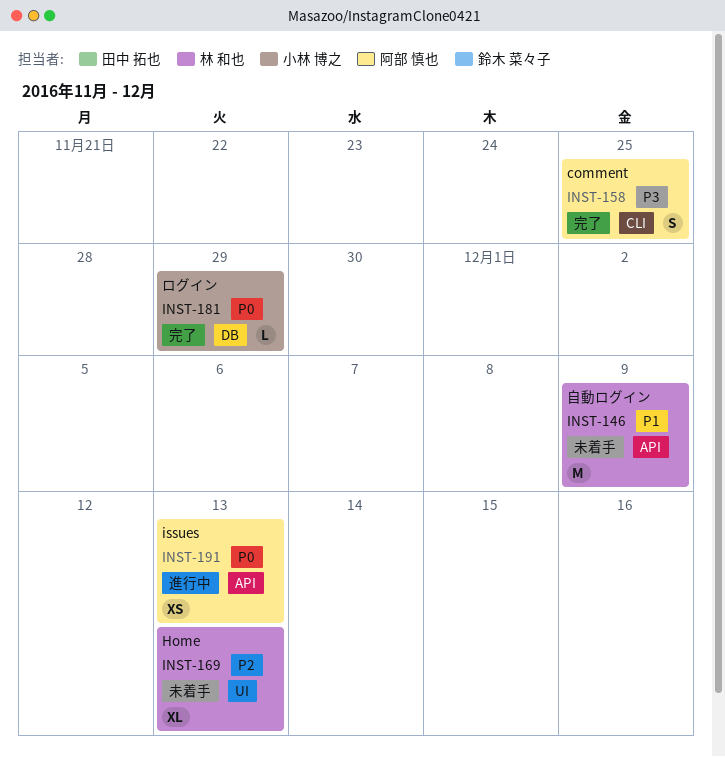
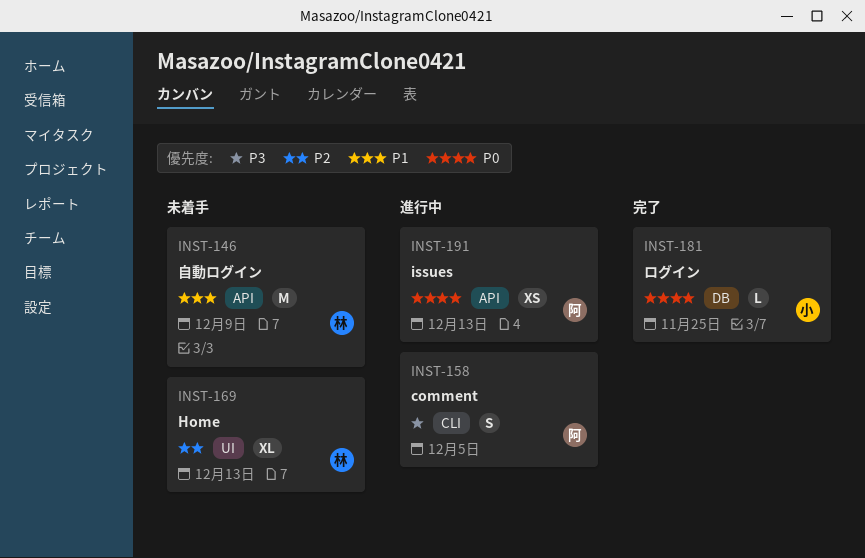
INST-158, status: 完了 -> 進行中
INST-158, due: Nov 25 -> Dec 5
INST-181, due: Nov 29 -> Nov 25

